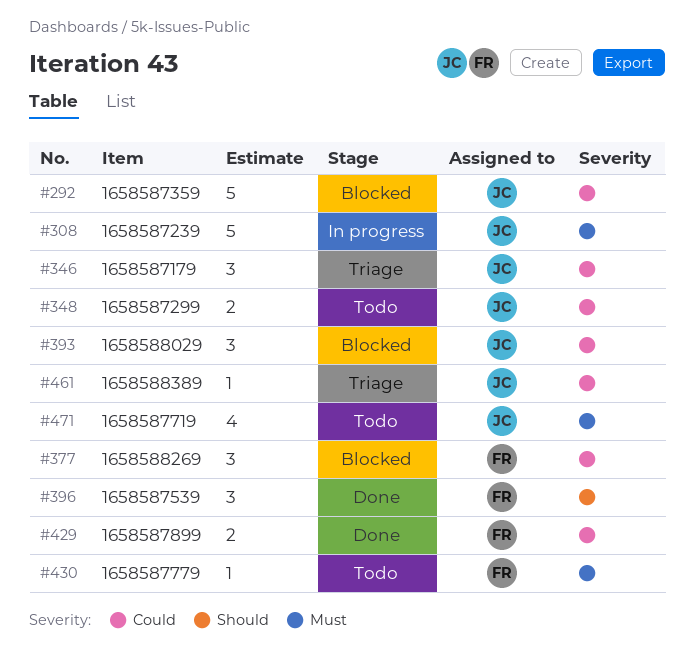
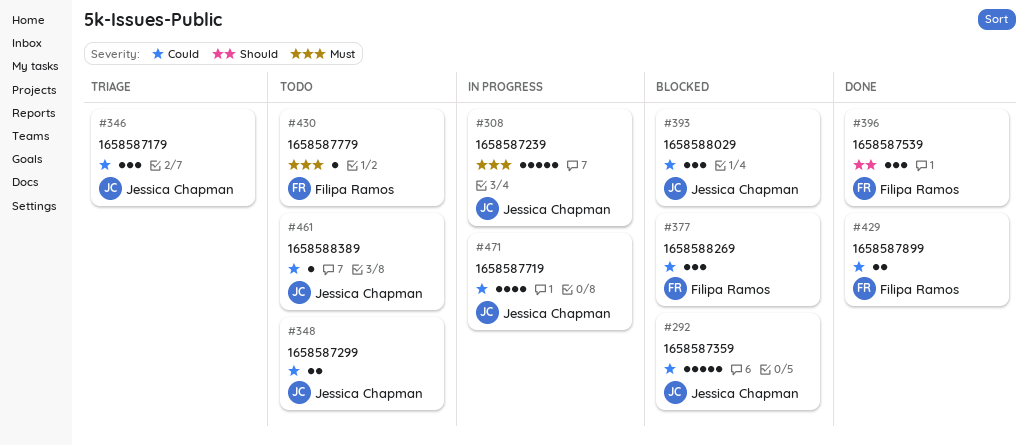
#461, status: Triage -> Todo
#471, status: Todo -> In progress
#471, priority: Must -> Could

